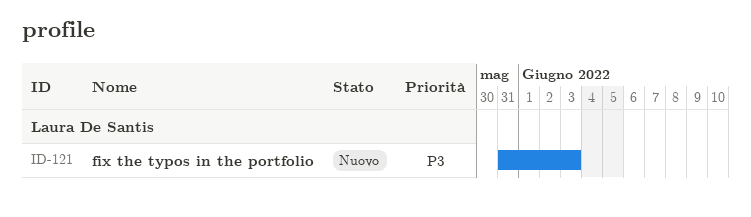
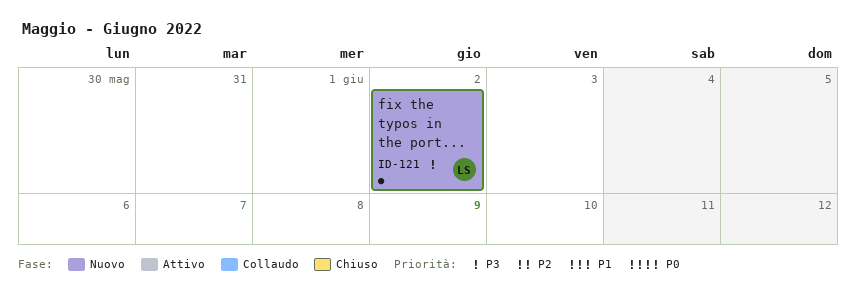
ID-121, due: Jun 3 -> Jun 2

